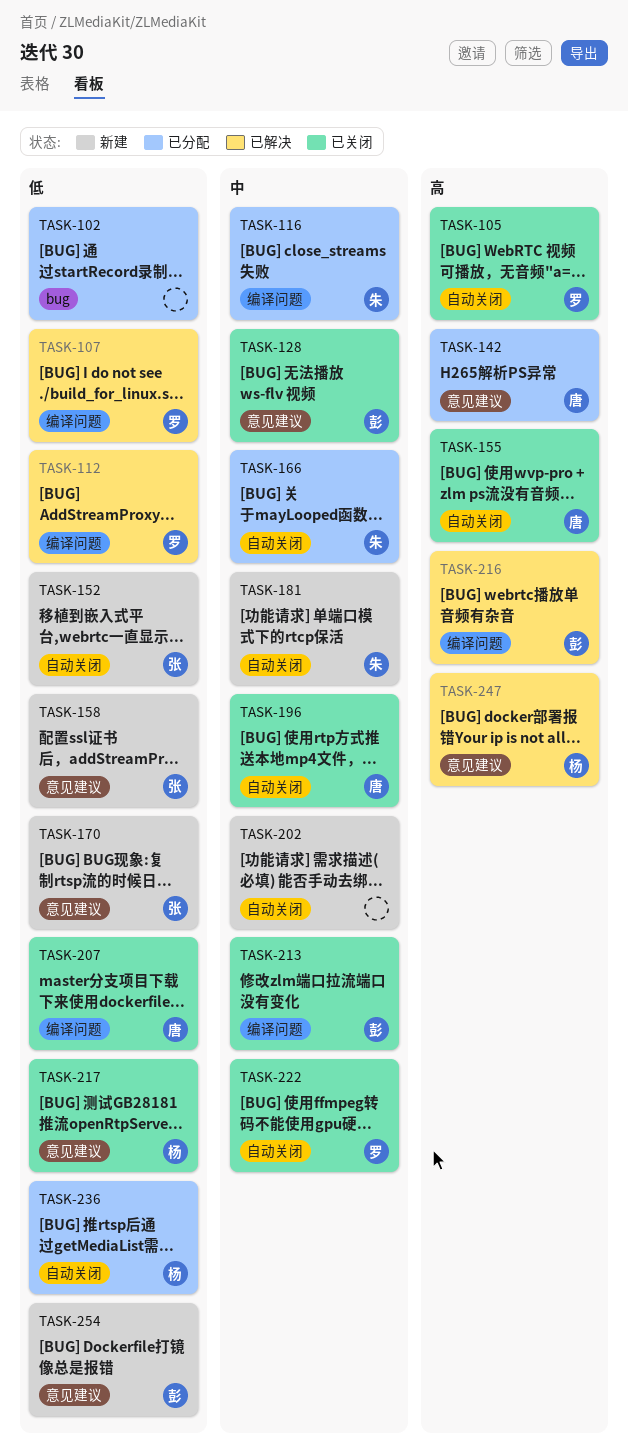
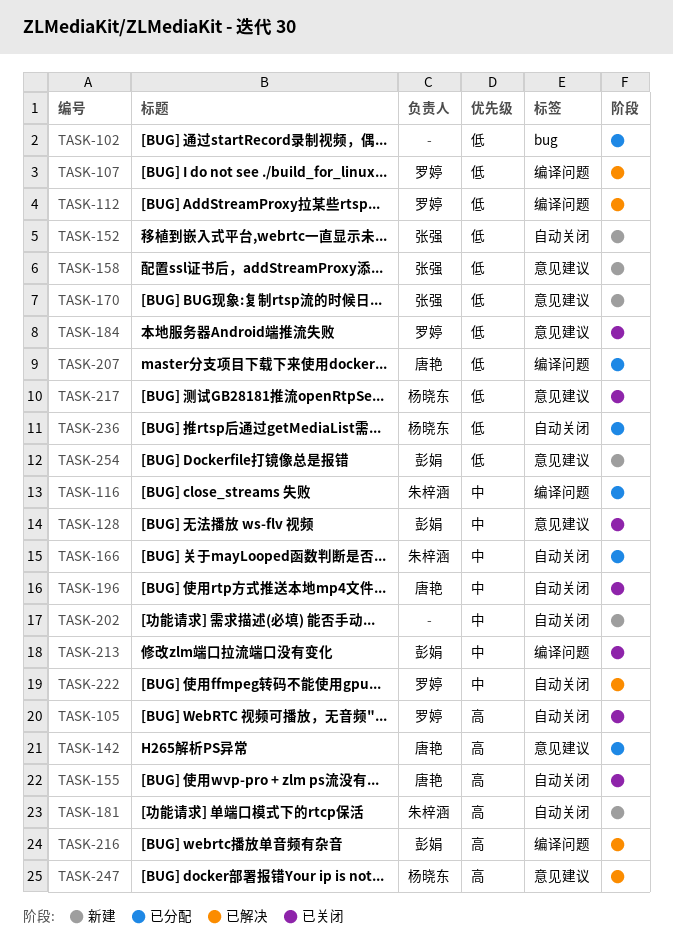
TASK-181, priority: 中 -> 高
TASK-184: none -> present
TASK-207, status: 已关闭 -> 已分配
TASK-222, status: 已关闭 -> 已解决

